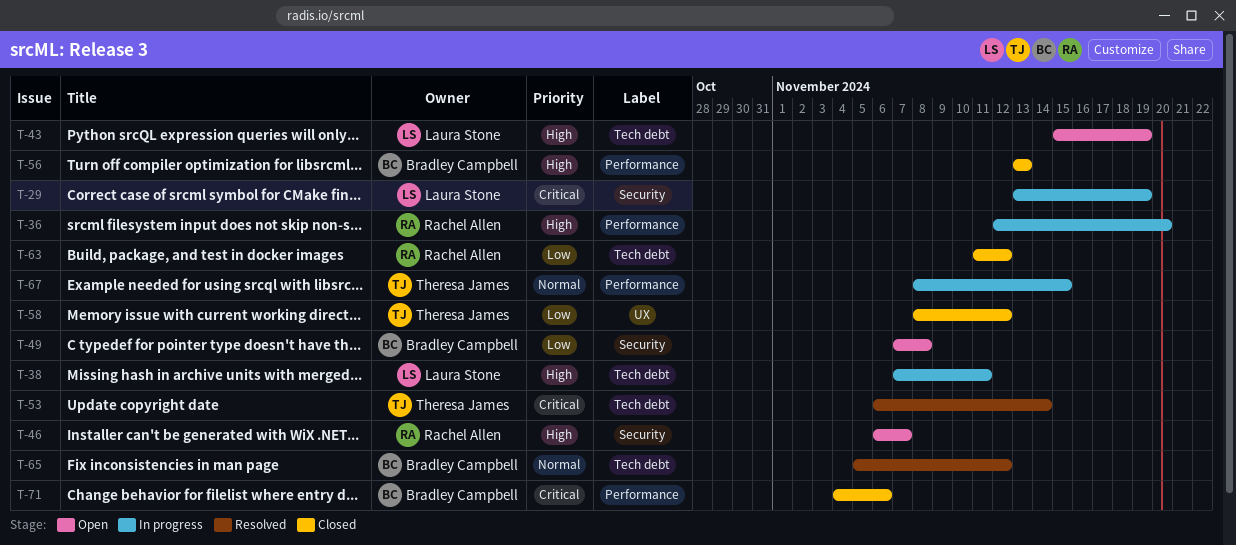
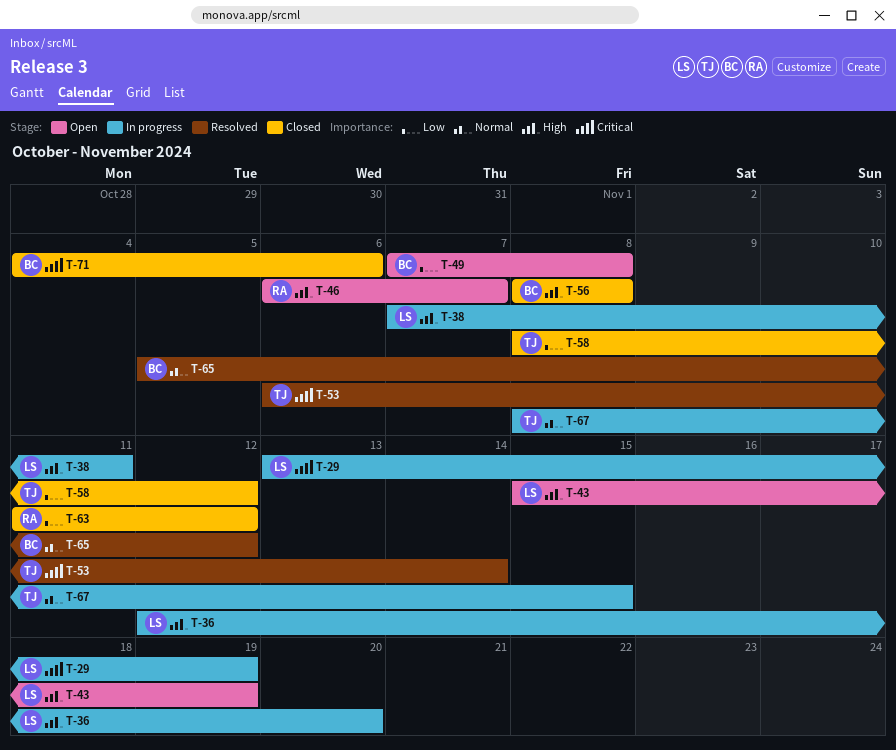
T-36, owner: Rachel Allen -> Laura Stone
T-56, start: Nov 13 -> Nov 8
T-56, due: Nov 13 -> Nov 8

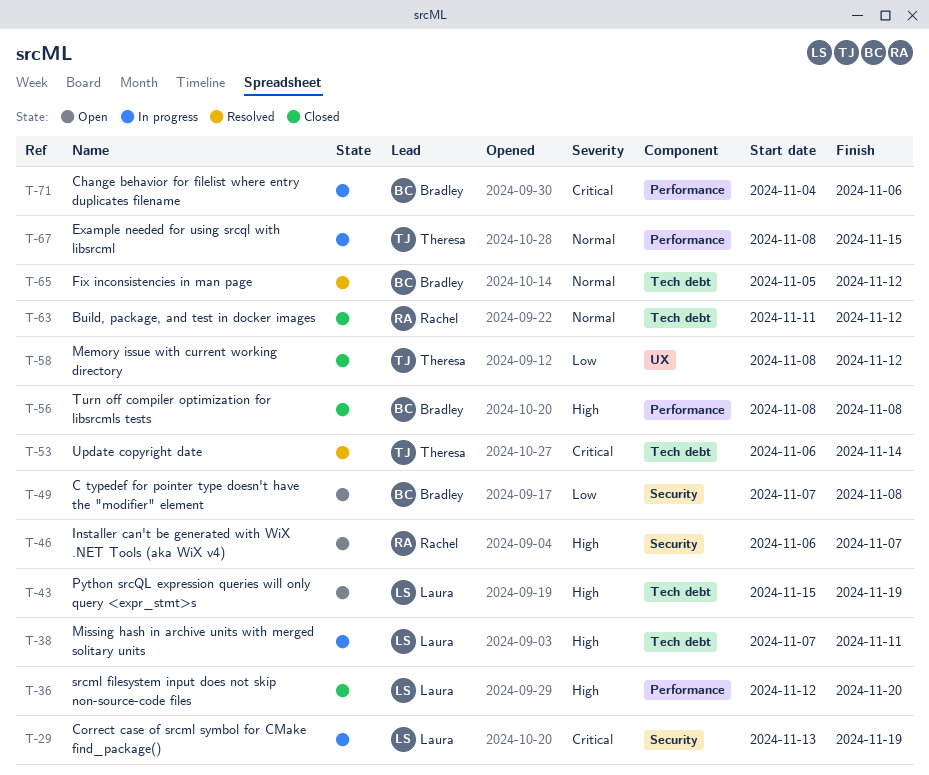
T-36, status: In progress -> Closed
T-63, priority: Low -> Normal
T-71, status: Closed -> In progress

